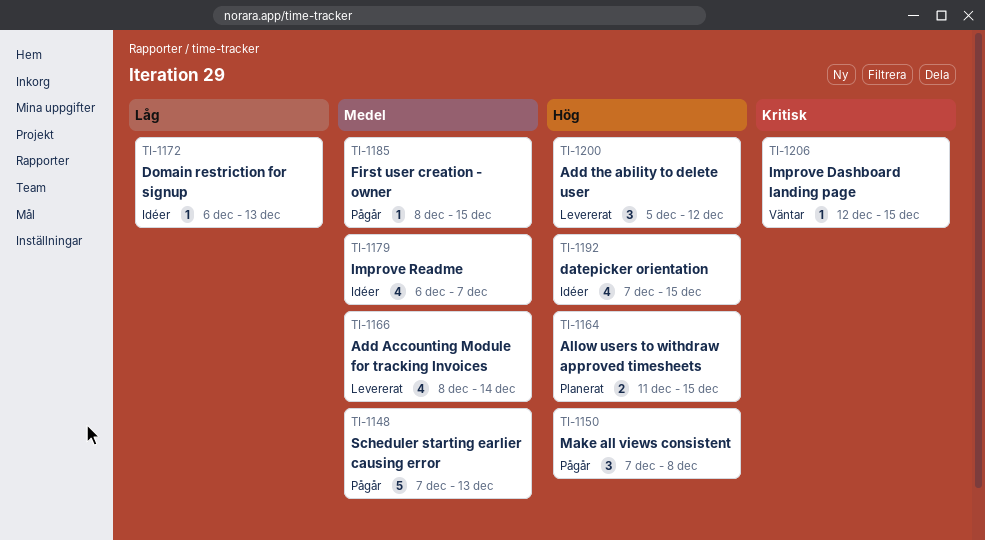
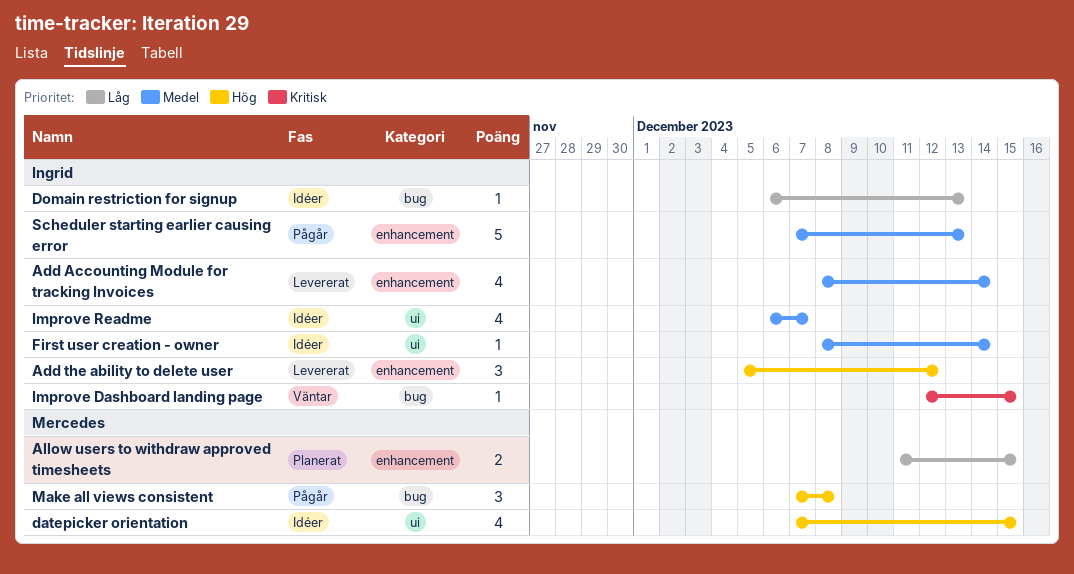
Allow users to withdraw approved timesheets, priority: Hög -> Låg
First user creation - owner, status: Pågår -> Idéer
First user creation - owner, due: Dec 15 -> Dec 14

